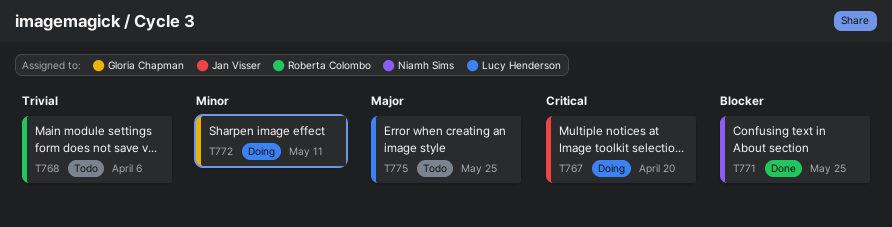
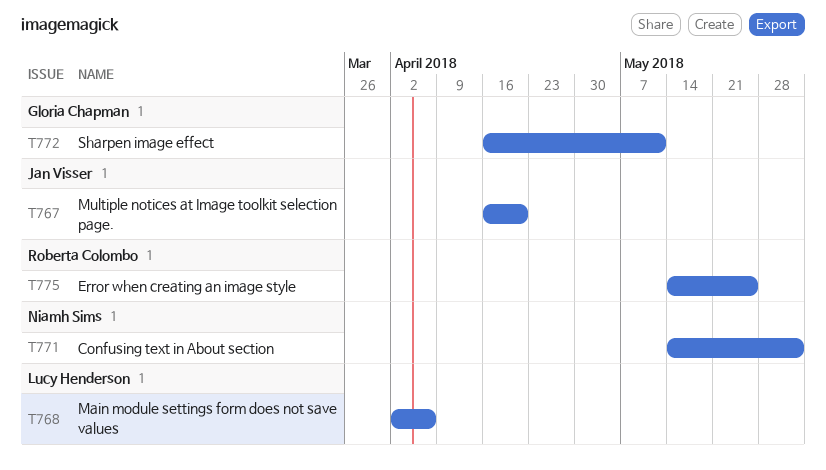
T768, owner: Roberta Colombo -> Lucy Henderson
T771, due: May 25 -> Jun 1
T775, owner: Lucy Henderson -> Roberta Colombo

